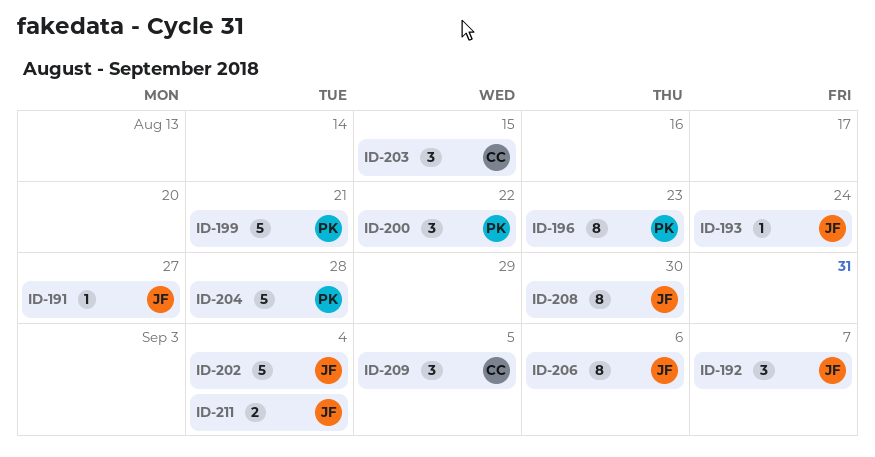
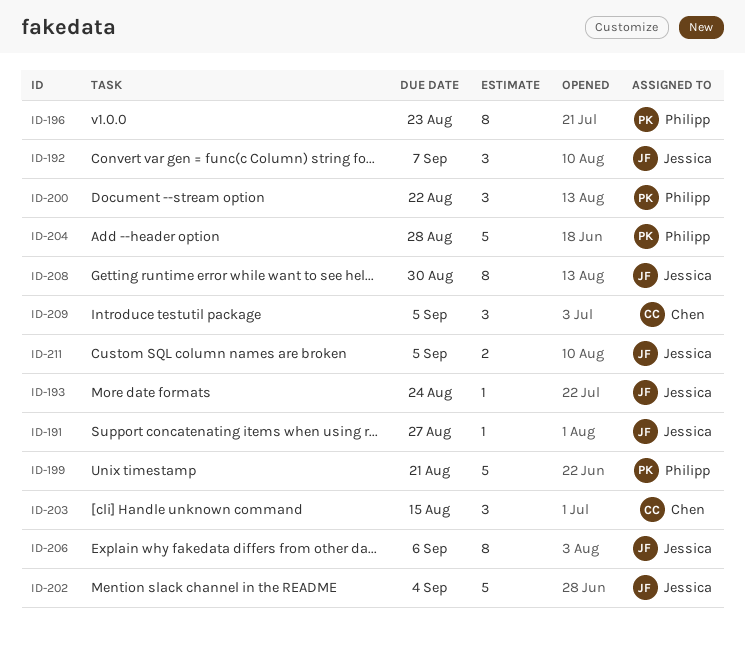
ID-211, due: Sep 4 -> Sep 5

